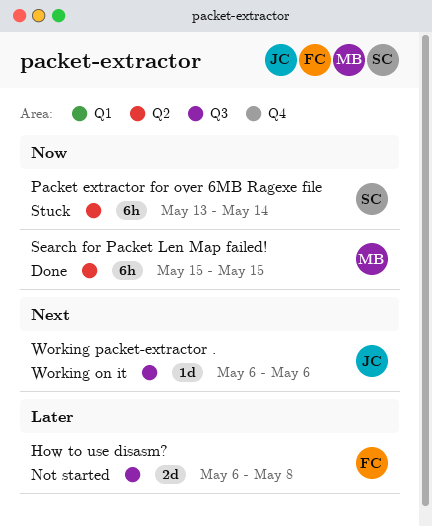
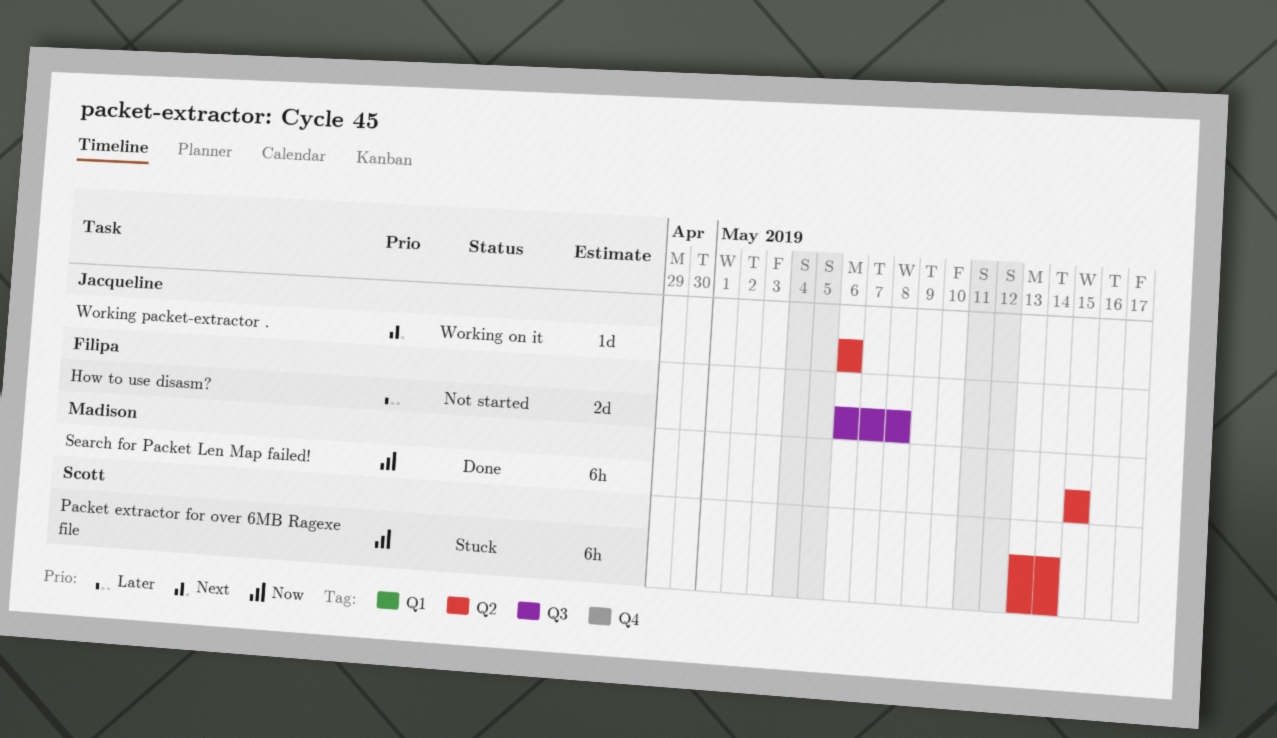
Working packet-extractor ., label: Q3 -> Q2

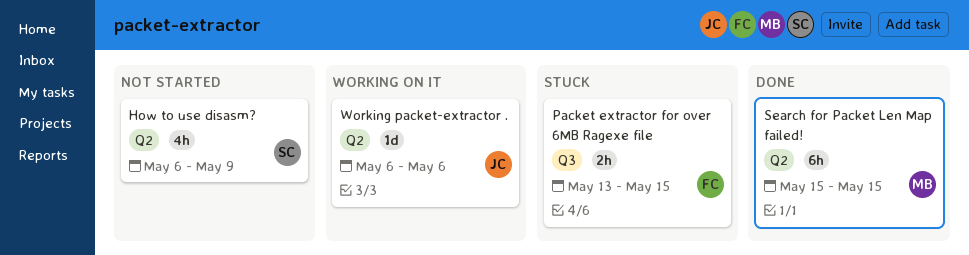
How to use disasm?, owner: Filipa -> Scott
How to use disasm?, label: Q3 -> Q2
How to use disasm?, estimate: 2d -> 4h
How to use disasm?, due: May 8 -> May 9
Packet extractor for over 6MB Ragexe file, owner: Scott -> Filipa
Packet extractor for over 6MB Ragexe file, label: Q2 -> Q3
Packet extractor for over 6MB Ragexe file, estimate: 6h -> 2h
Packet extractor for over 6MB Ragexe file, due: May 14 -> May 15

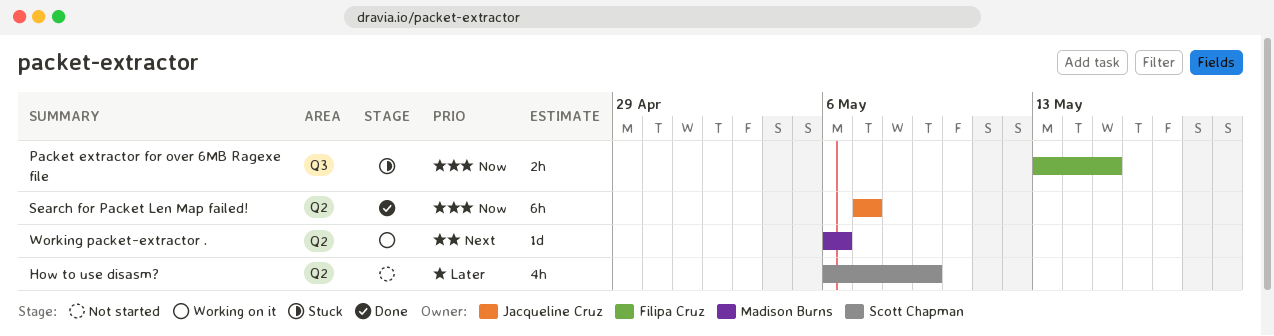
Search for Packet Len Map failed!, owner: Madison Burns -> Jacqueline Cruz
Search for Packet Len Map failed!, start: May 15 -> May 7
Search for Packet Len Map failed!, due: May 15 -> May 7
Working packet-extractor ., owner: Jacqueline Cruz -> Madison Burns

